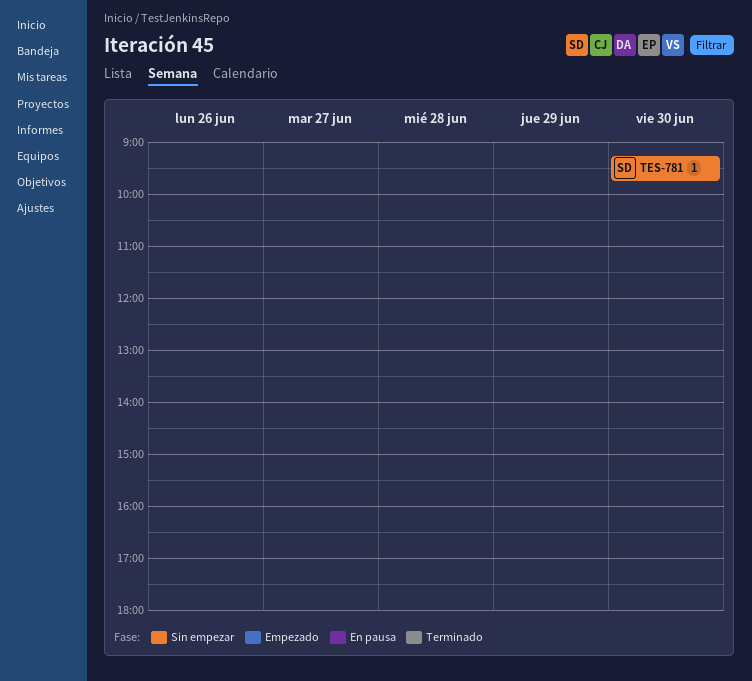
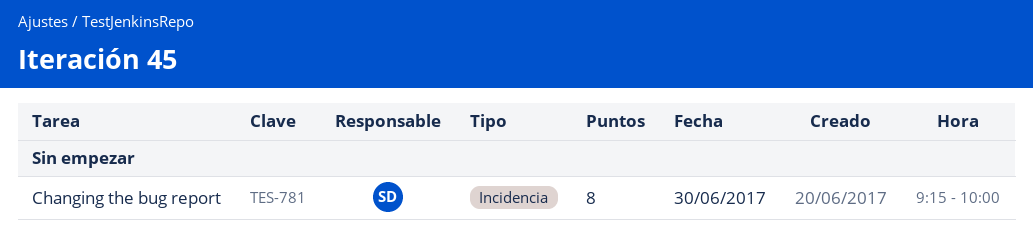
TES-781, estimate: 1 -> 8
TES-781, ends: 09:45 -> 10:00

